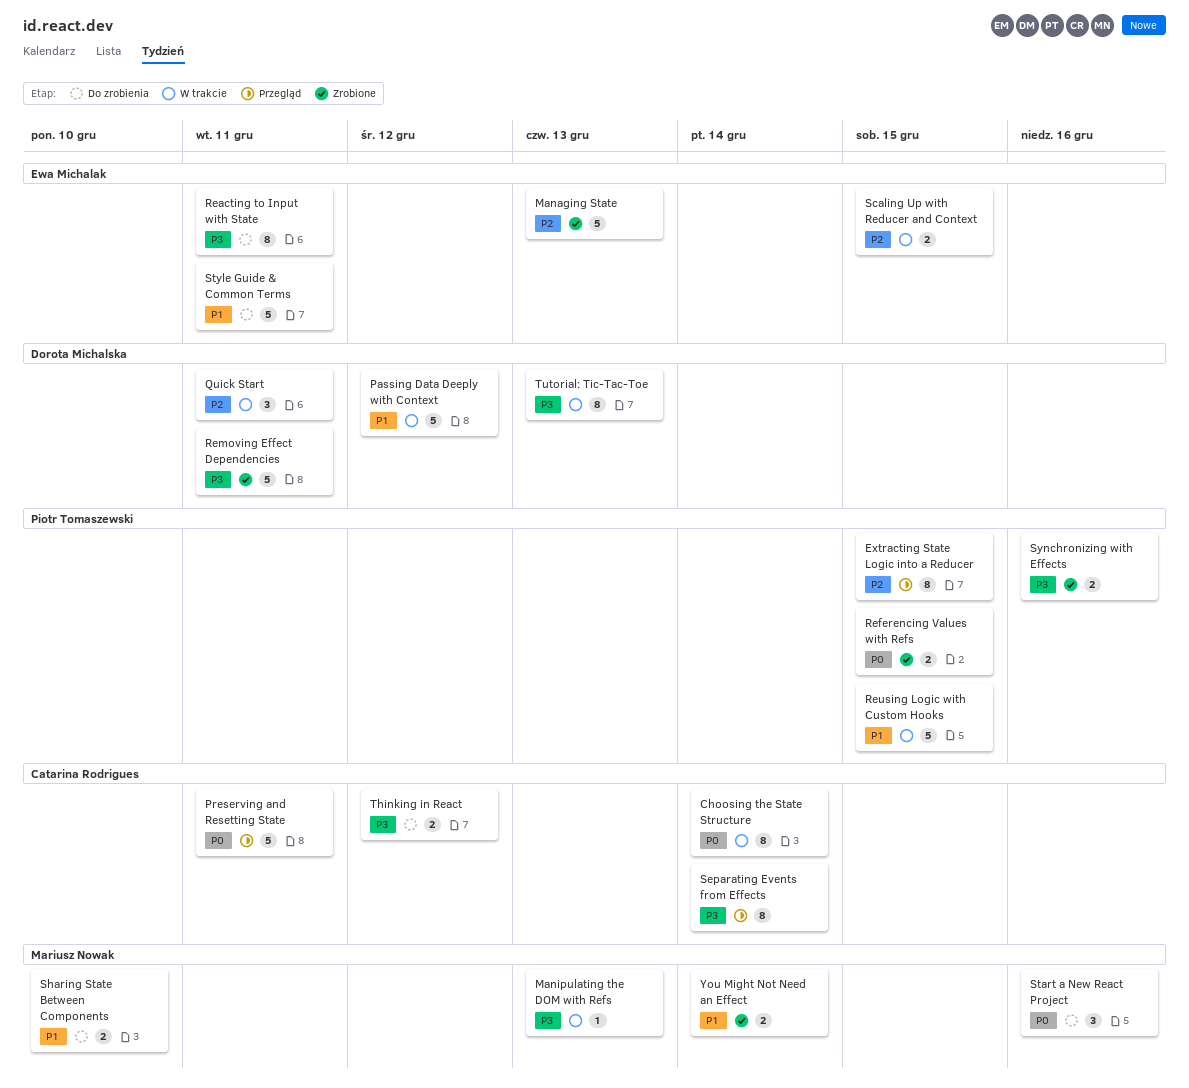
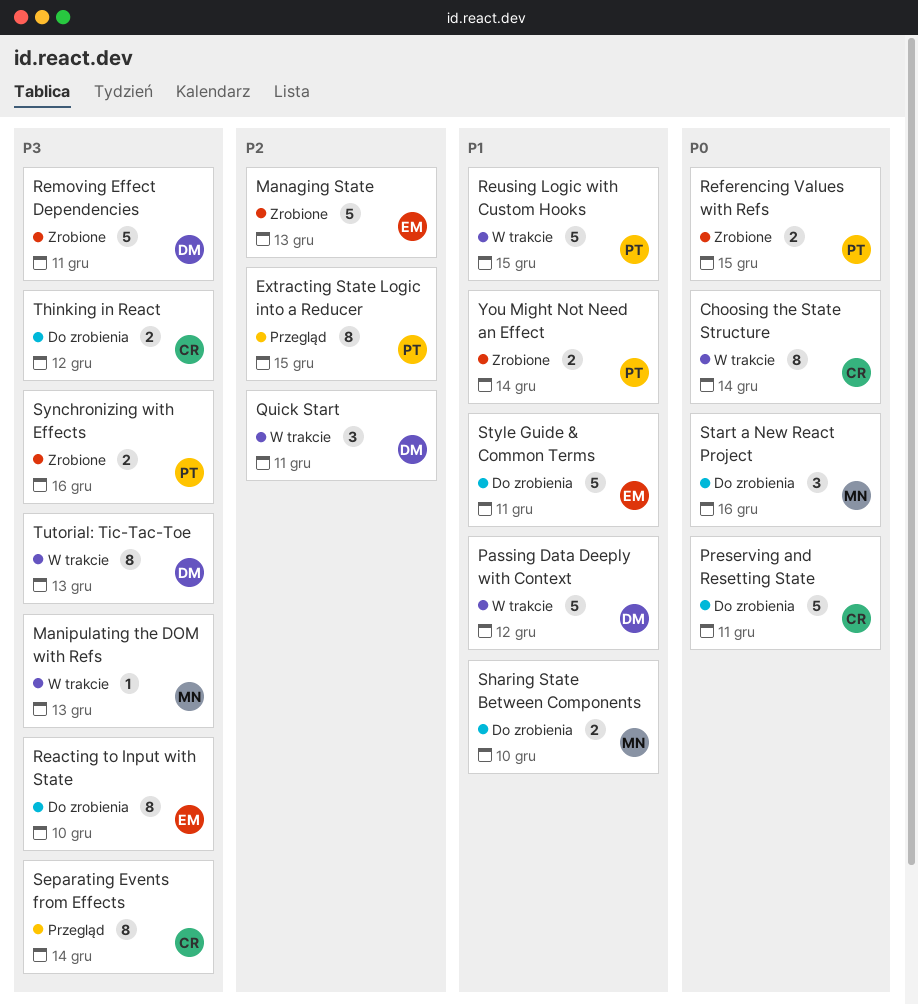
Preserving and Resetting State, status: Przegląd -> Do zrobienia
Reacting to Input with State, due: Dec 11 -> Dec 10
Scaling Up with Reducer and Context: present -> none
You Might Not Need an Effect, owner: Mariusz Nowak -> Piotr Tomaszewski

